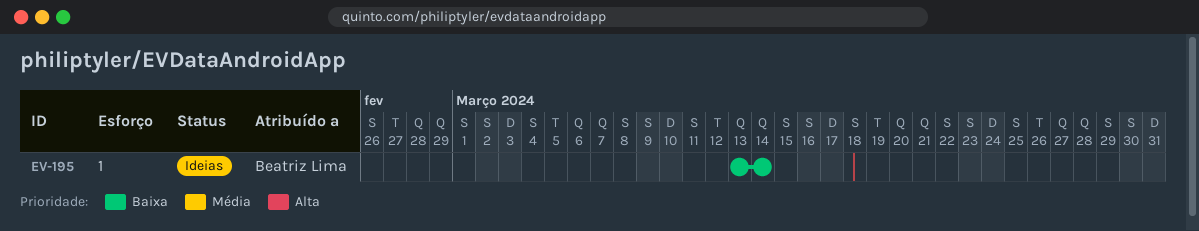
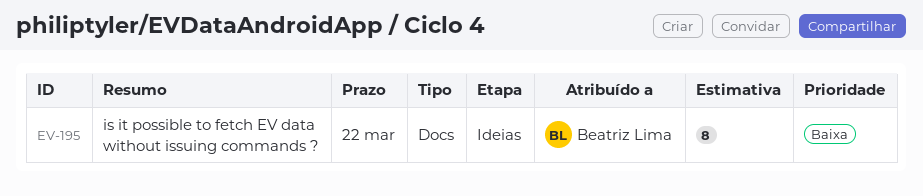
EV-195, estimate: 1 -> 8
EV-195, due: Mar 14 -> Mar 22

